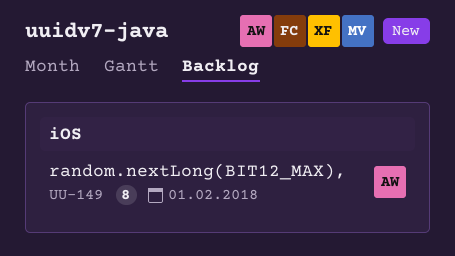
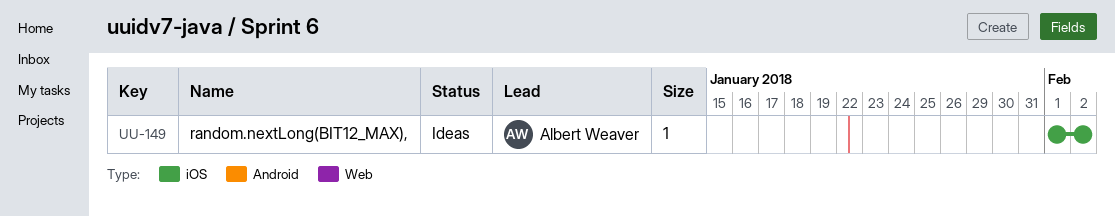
UU-149, estimate: 8 -> 1
UU-149, due: Feb 1 -> Feb 2

